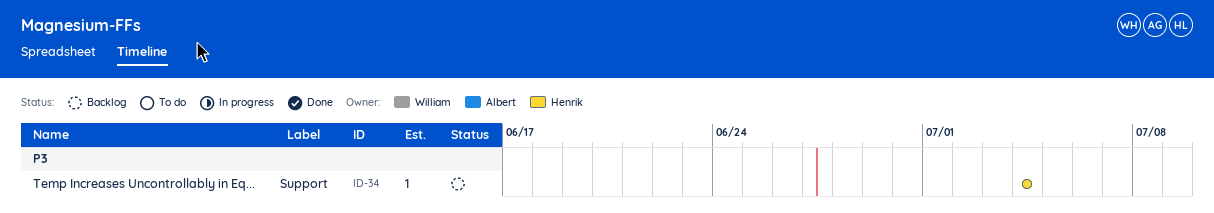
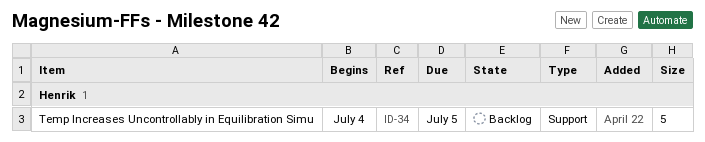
ID-34, estimate: 1 -> 5
ID-34, due: Jul 4 -> Jul 5

